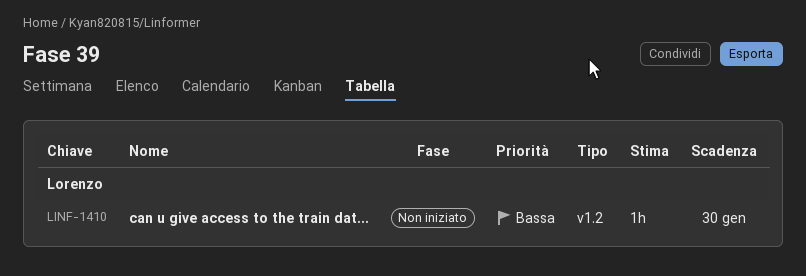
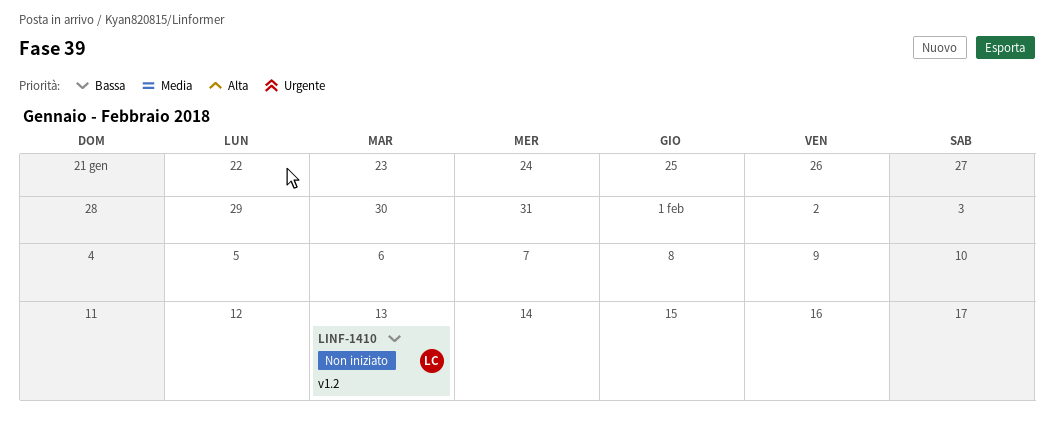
LINF-1410, due: Jan 30 -> Feb 13

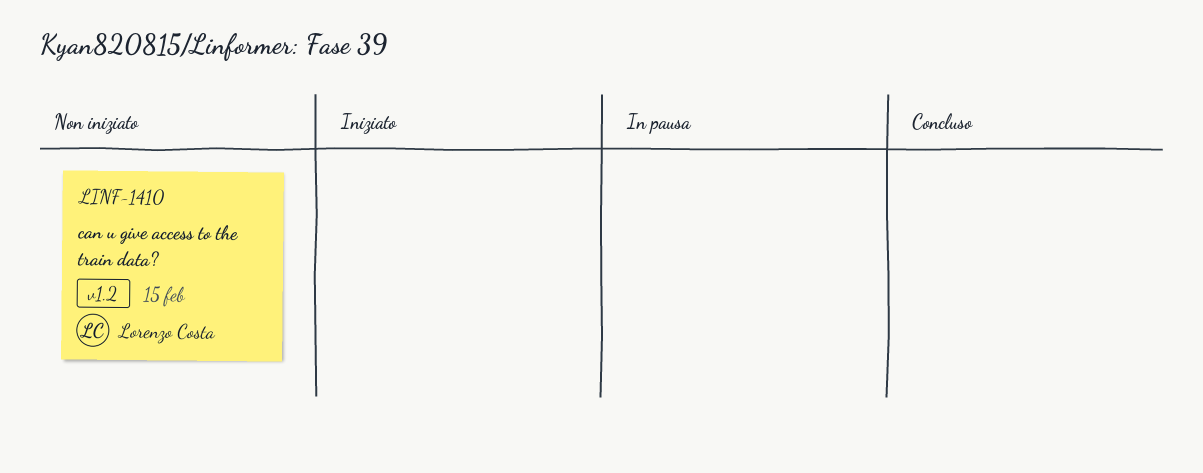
LINF-1410, due: Feb 13 -> Feb 15

